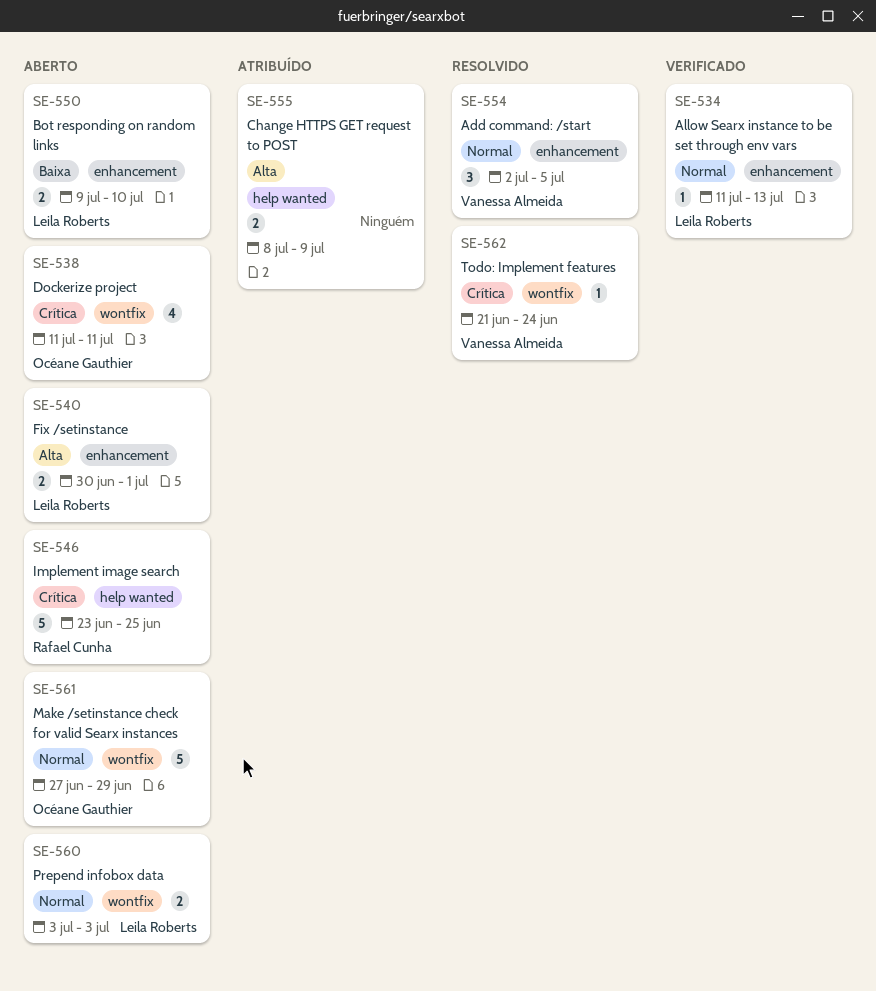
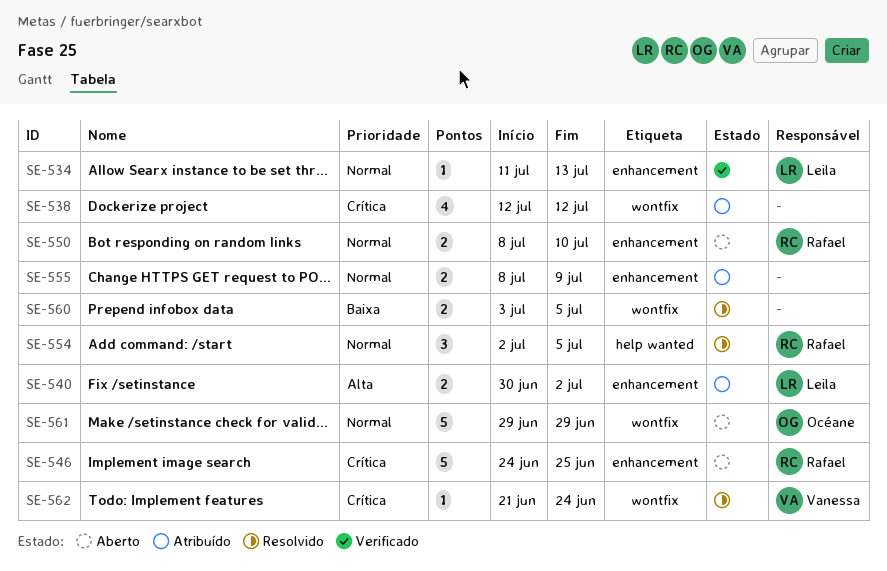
SE-538, status: Aberto -> Atribuído
SE-538, owner: Océane Gauthier -> none
SE-538, start: Jul 11 -> Jul 12
SE-538, due: Jul 11 -> Jul 12
SE-540, status: Aberto -> Atribuído
SE-540, due: Jul 1 -> Jul 2
SE-546, label: help wanted -> enhancement
SE-546, start: Jun 23 -> Jun 24
SE-550, owner: Leila Roberts -> Rafael Cunha
SE-550, priority: Baixa -> Normal
SE-550, start: Jul 9 -> Jul 8
SE-554, owner: Vanessa Almeida -> Rafael Cunha
SE-554, label: enhancement -> help wanted
SE-555, priority: Alta -> Normal
SE-555, label: help wanted -> enhancement
SE-560, status: Aberto -> Resolvido
SE-560, owner: Leila Roberts -> none
SE-560, priority: Normal -> Baixa
SE-560, due: Jul 3 -> Jul 5
SE-561, start: Jun 27 -> Jun 29

